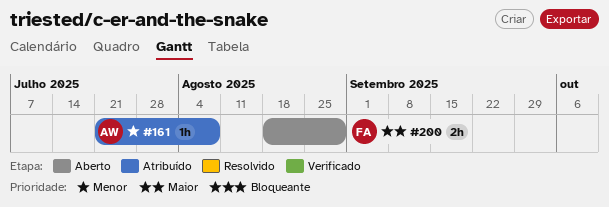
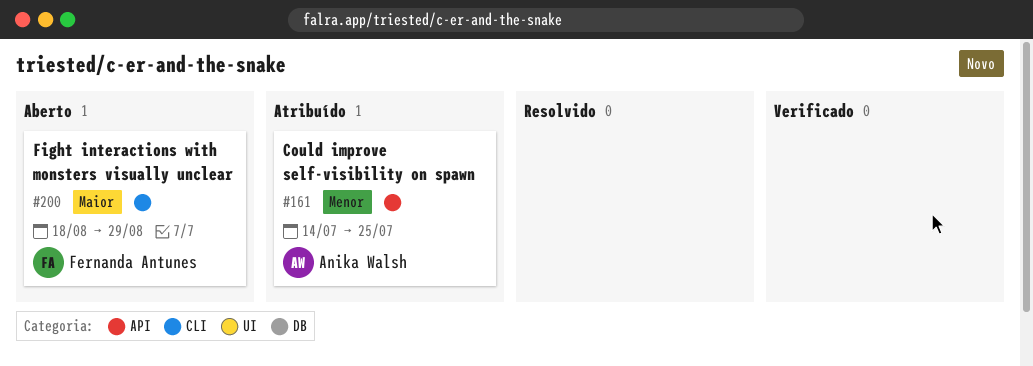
#161, start: Jul 21 -> Jul 14
#161, due: Aug 8 -> Jul 25

